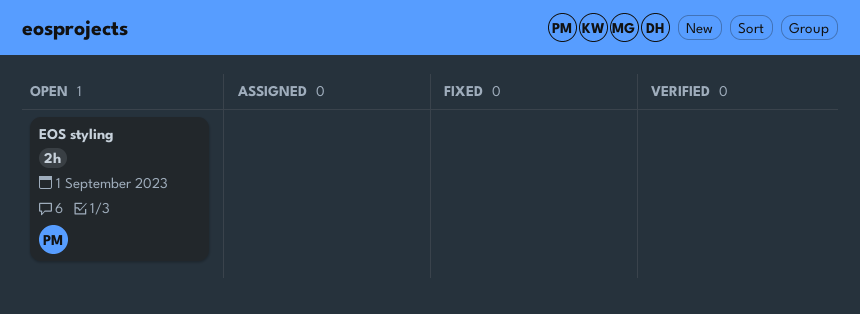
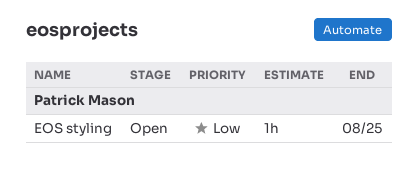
EOS styling, estimate: 2h -> 1h
EOS styling, due: Sep 1 -> Aug 25

